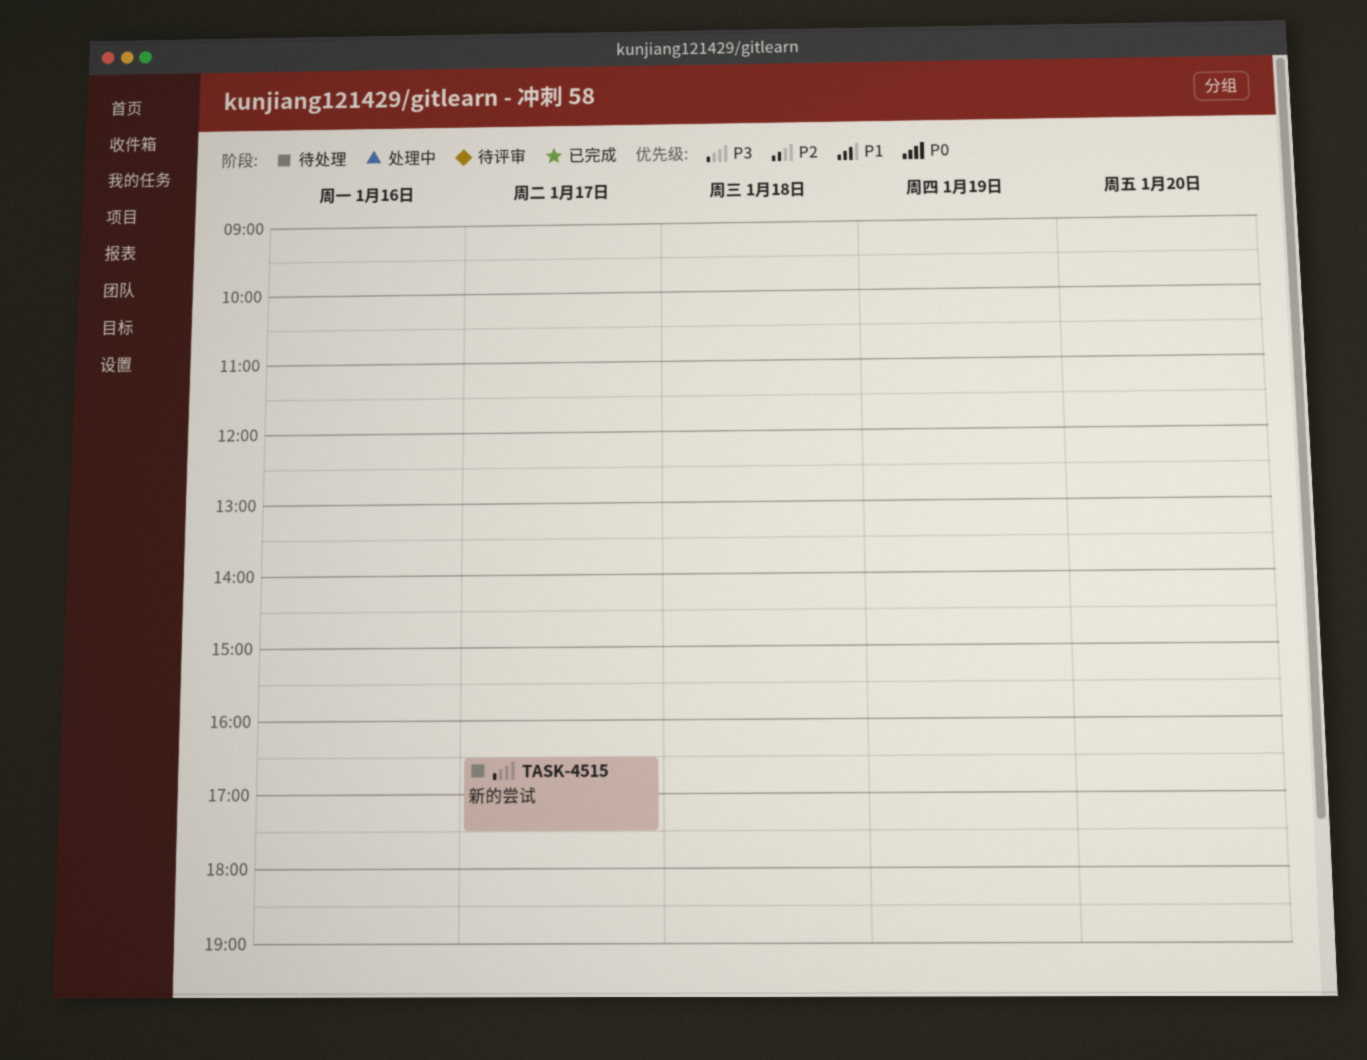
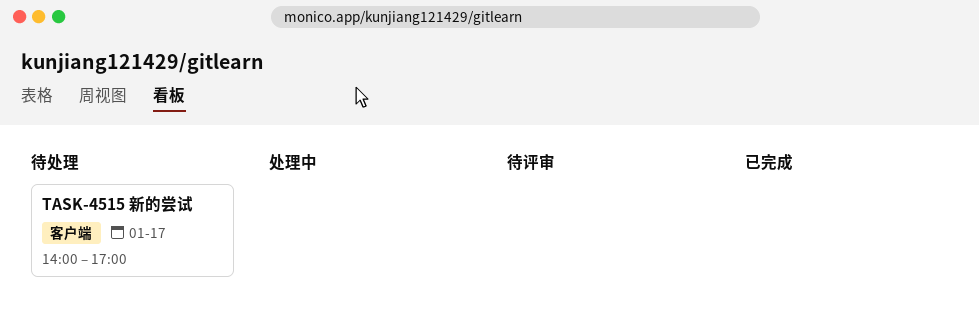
TASK-4515, begins: 16:30 -> 14:00
TASK-4515, ends: 17:30 -> 17:00

